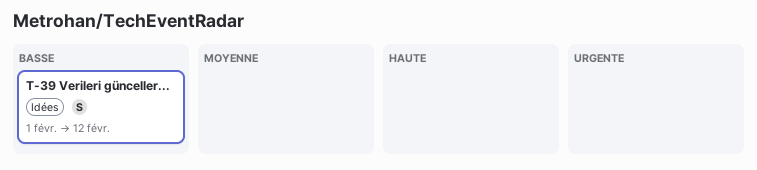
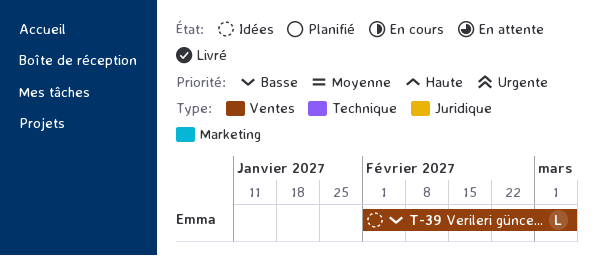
T-39, estimate: S -> L
T-39, due: Feb 12 -> Mar 5

